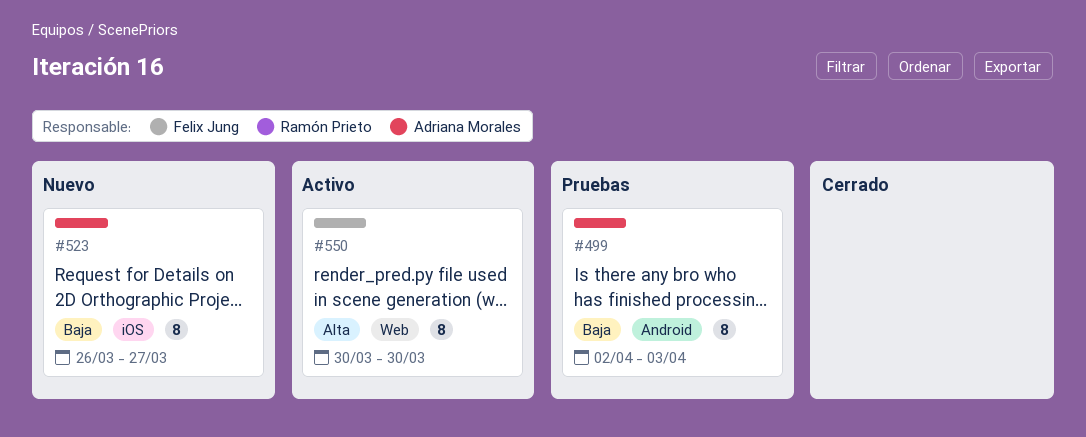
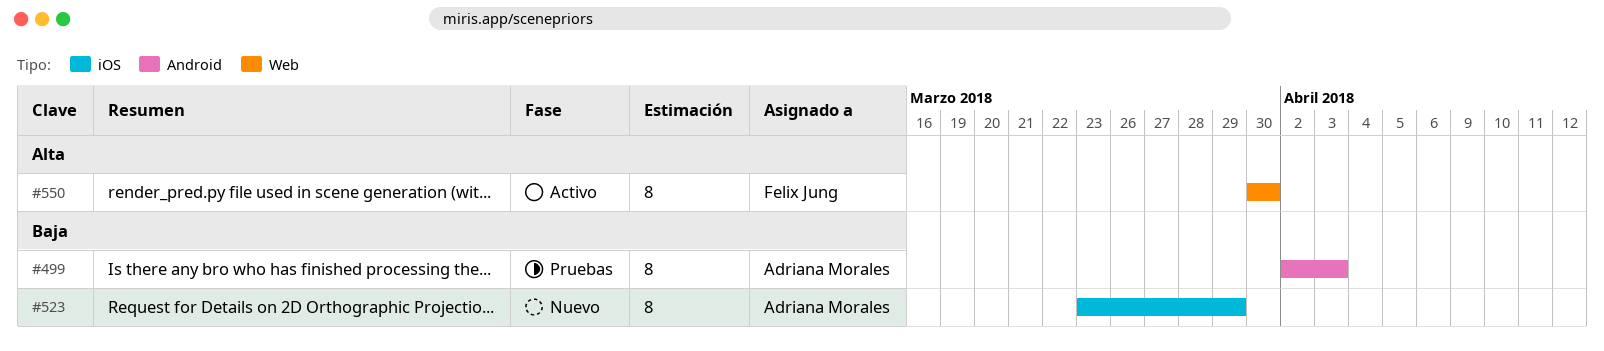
#523, start: Mar 26 -> Mar 23
#523, due: Mar 27 -> Mar 29

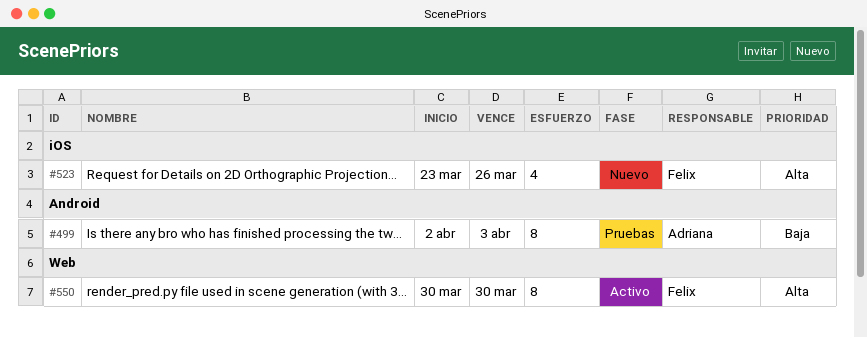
#523, owner: Adriana Morales -> Felix Jung
#523, priority: Baja -> Alta
#523, estimate: 8 -> 4
#523, due: Mar 29 -> Mar 26

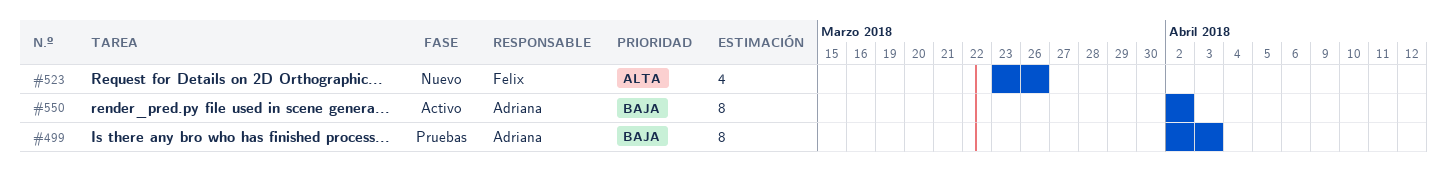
#550, owner: Felix -> Adriana
#550, priority: Alta -> Baja
#550, start: Mar 30 -> Apr 2
#550, due: Mar 30 -> Apr 2

